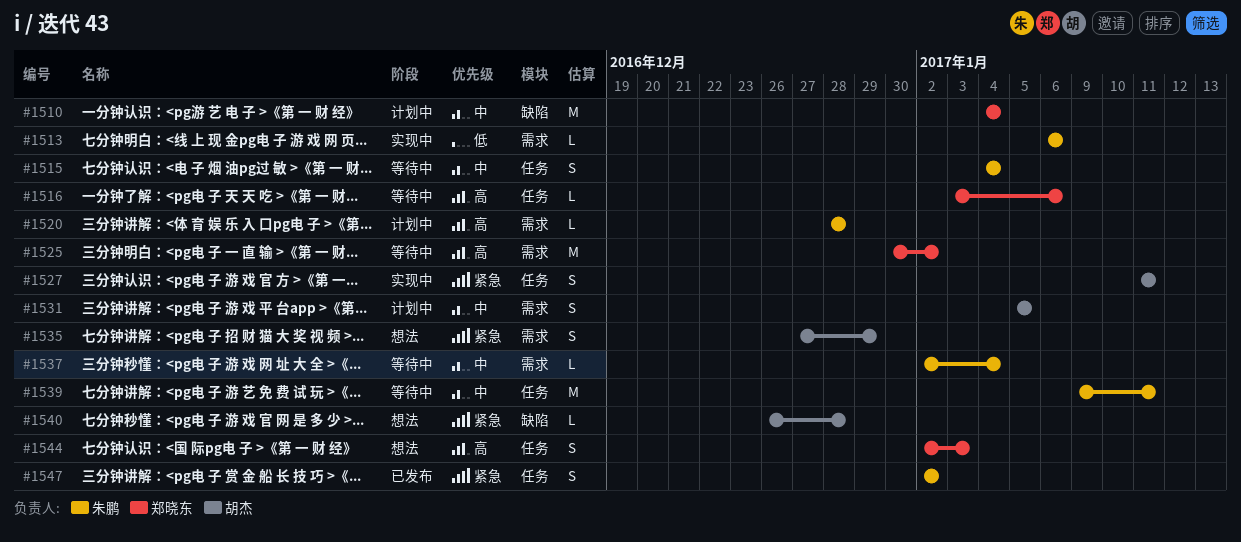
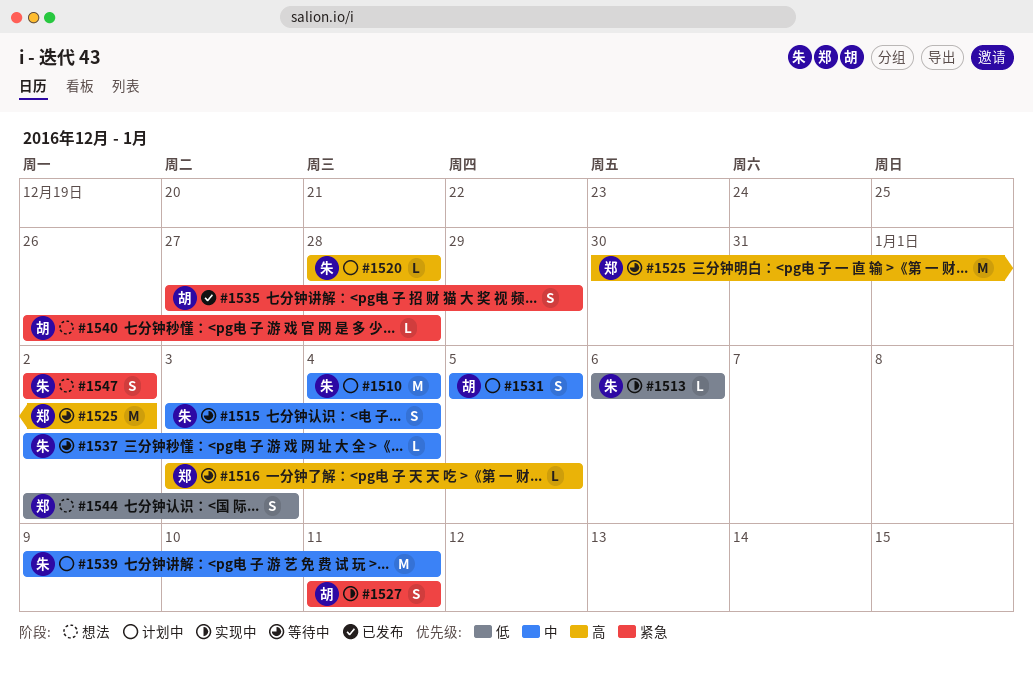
#1510, owner: 郑晓东 -> 朱鹏
#1515, start: Jan 4 -> Jan 3
#1516, due: Jan 6 -> Jan 5
#1535, status: 想法 -> 已发布
#1539, status: 等待中 -> 计划中
#1544, priority: 高 -> 低
#1547, status: 已发布 -> 想法

